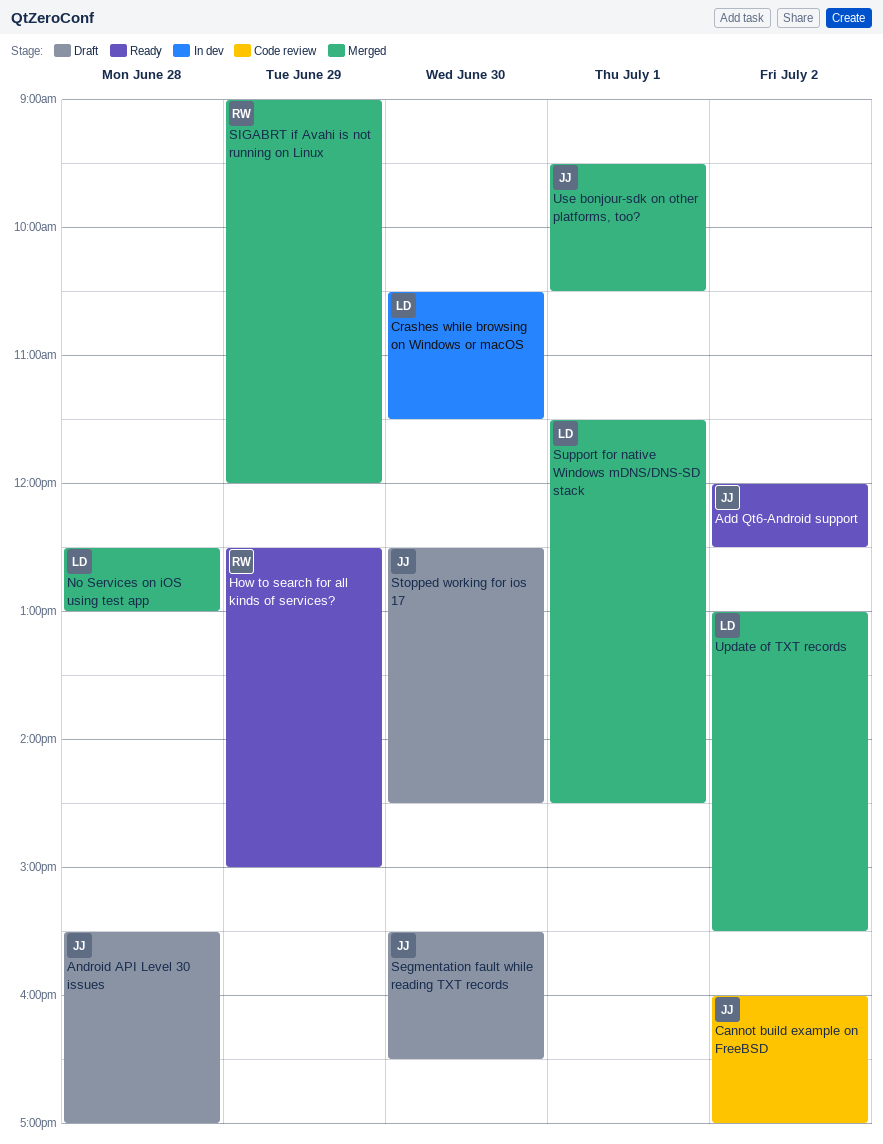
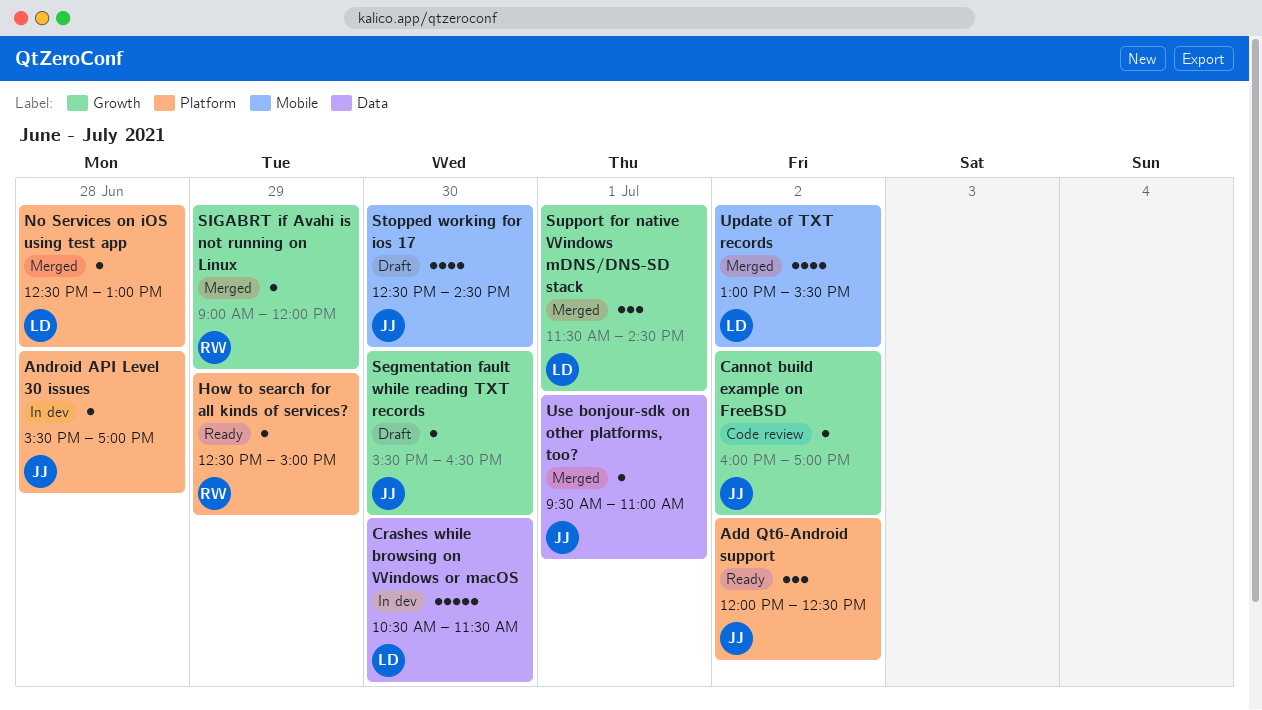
Android API Level 30 issues, status: Draft -> In dev
Use bonjour-sdk on other platforms, too?, ends: 10:30 -> 11:00

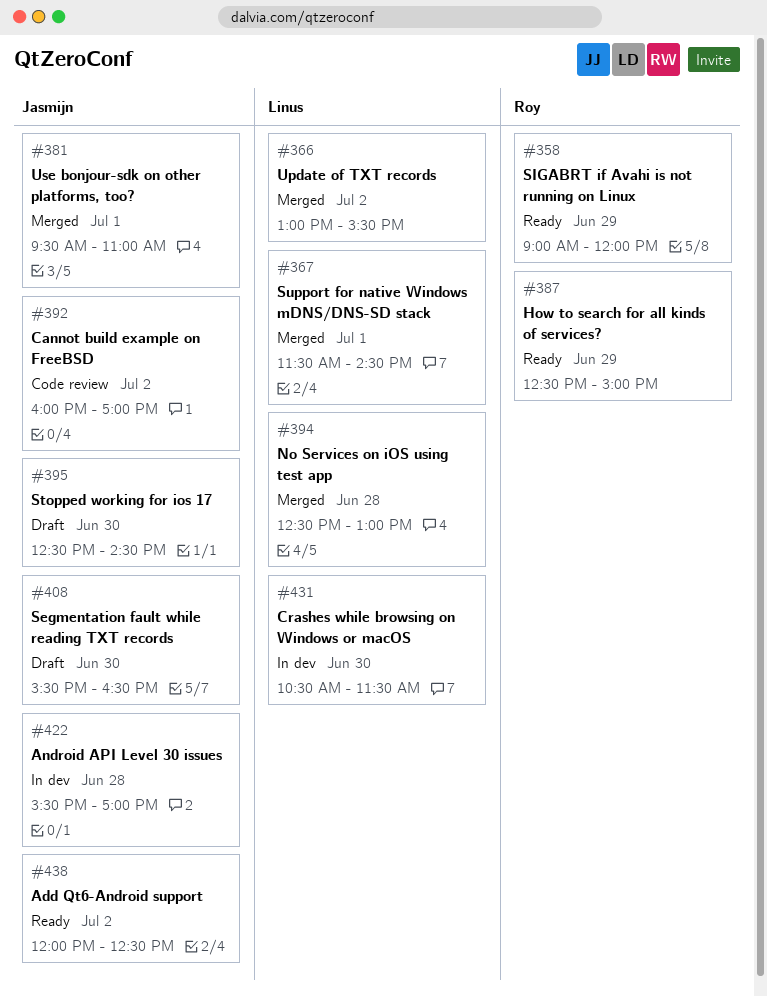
SIGABRT if Avahi is not running on Linux, status: Merged -> Ready

